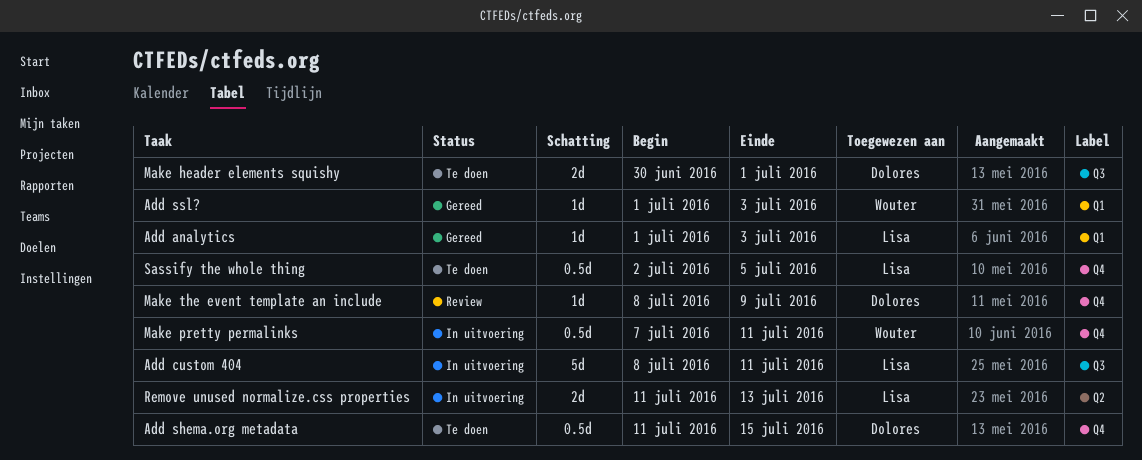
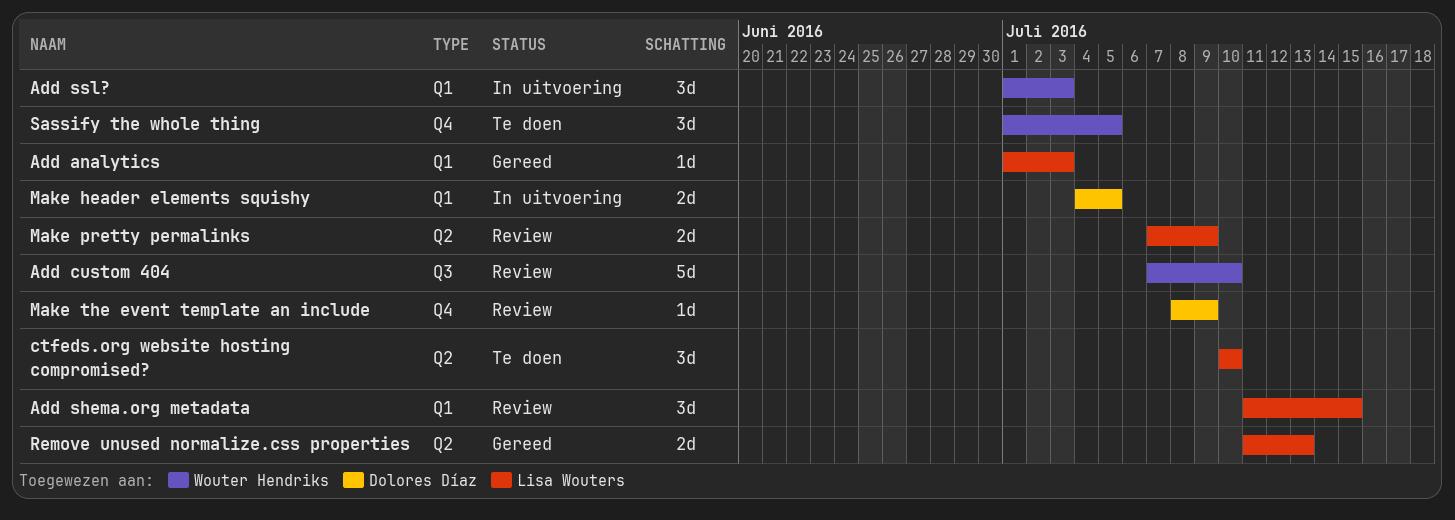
Add custom 404, status: In uitvoering -> Review
Add custom 404, owner: Lisa Wouters -> Wouter Hendriks
Add custom 404, start: Jul 8 -> Jul 7
Add custom 404, due: Jul 11 -> Jul 10
Add shema.org metadata, status: Te doen -> Review
Add shema.org metadata, owner: Dolores Díaz -> Lisa Wouters
Add shema.org metadata, label: Q4 -> Q1
Add shema.org metadata, estimate: 0.5d -> 3d
Add ssl?, status: Gereed -> In uitvoering
Add ssl?, estimate: 1d -> 3d
ctfeds.org website hosting compromised?: none -> present
Make header elements squishy, status: Te doen -> In uitvoering
Make header elements squishy, label: Q3 -> Q1
Make header elements squishy, start: Jun 30 -> Jul 4
Make header elements squishy, due: Jul 1 -> Jul 5
Make pretty permalinks, status: In uitvoering -> Review
Make pretty permalinks, owner: Wouter Hendriks -> Lisa Wouters
Make pretty permalinks, label: Q4 -> Q2
Make pretty permalinks, estimate: 0.5d -> 2d
Make pretty permalinks, due: Jul 11 -> Jul 9
Remove unused normalize.css properties, status: In uitvoering -> Gereed
Sassify the whole thing, owner: Lisa Wouters -> Wouter Hendriks
Sassify the whole thing, estimate: 0.5d -> 3d
Sassify the whole thing, start: Jul 2 -> Jul 1

